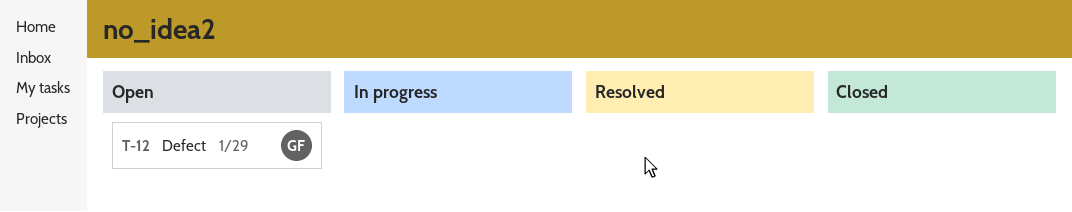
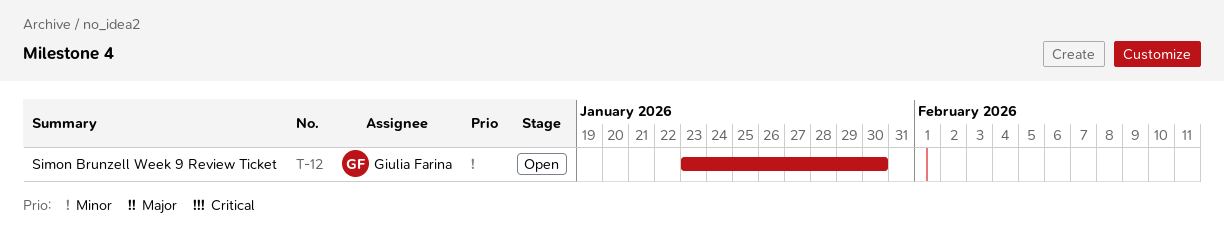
T-12, due: Jan 29 -> Jan 30

